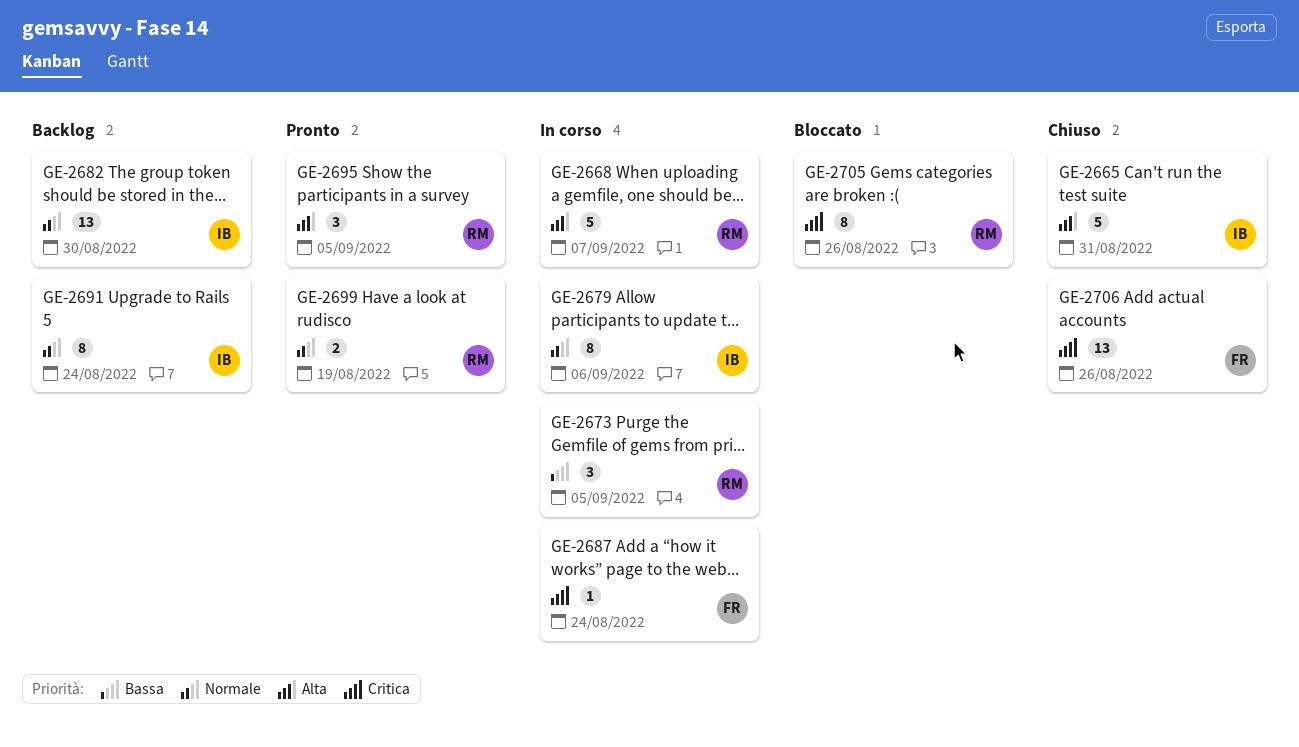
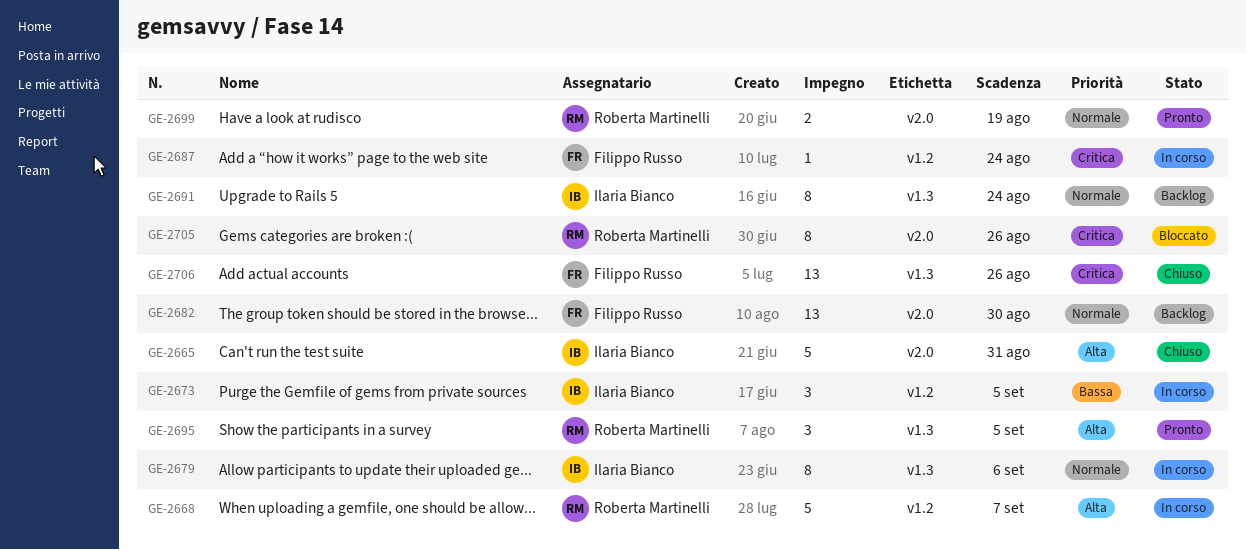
GE-2673, owner: Roberta Martinelli -> Ilaria Bianco
GE-2682, owner: Ilaria Bianco -> Filippo Russo

